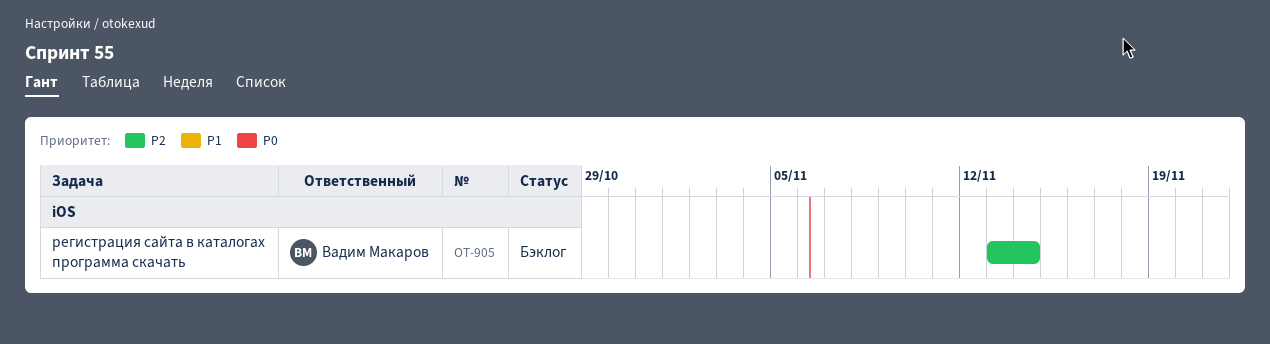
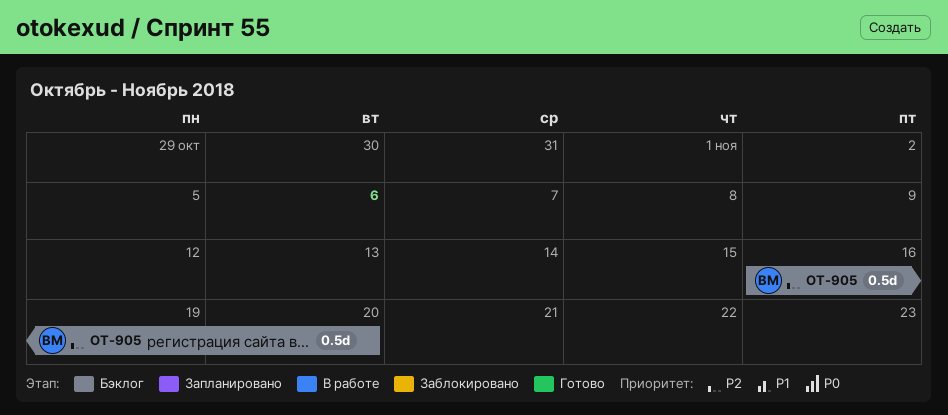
OT-905, start: Nov 13 -> Nov 16
OT-905, due: Nov 14 -> Nov 20

